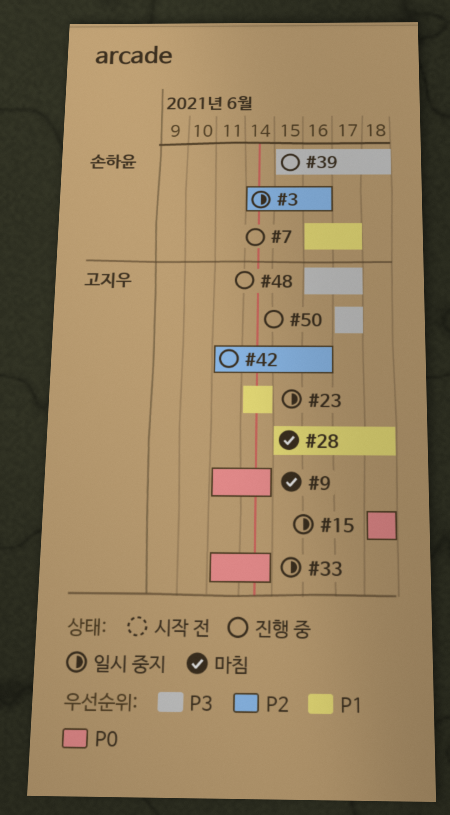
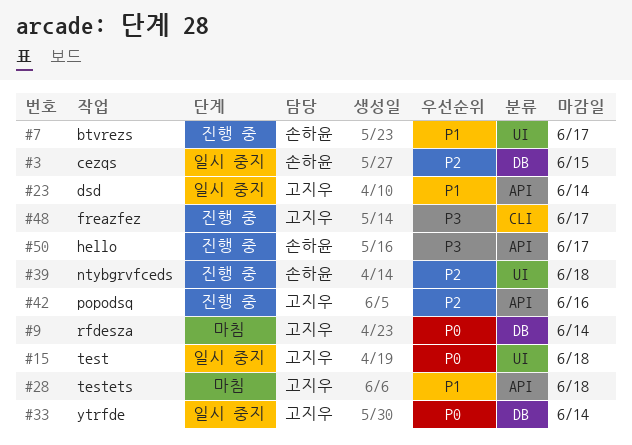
#3, due: Jun 16 -> Jun 15
#39, priority: P3 -> P2
#50, owner: 고지우 -> 손하윤

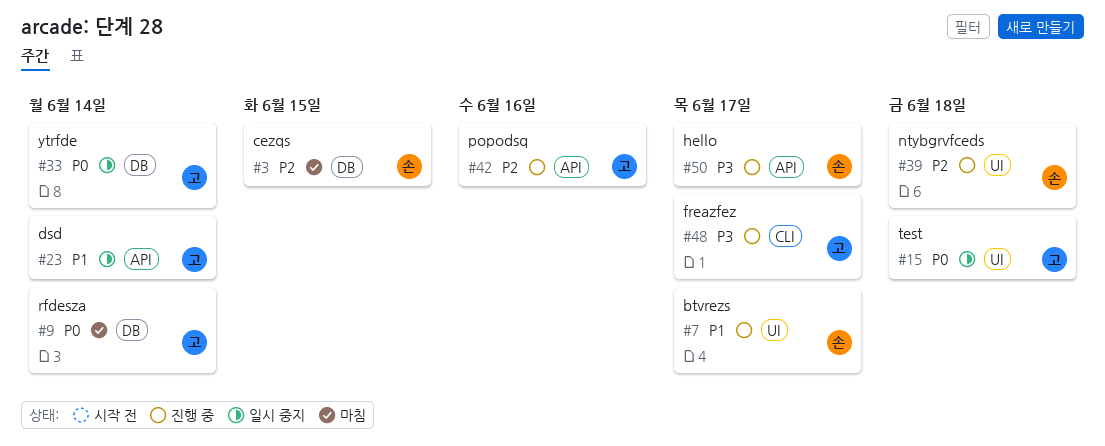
#3, status: 일시 중지 -> 마침
#28: present -> none

